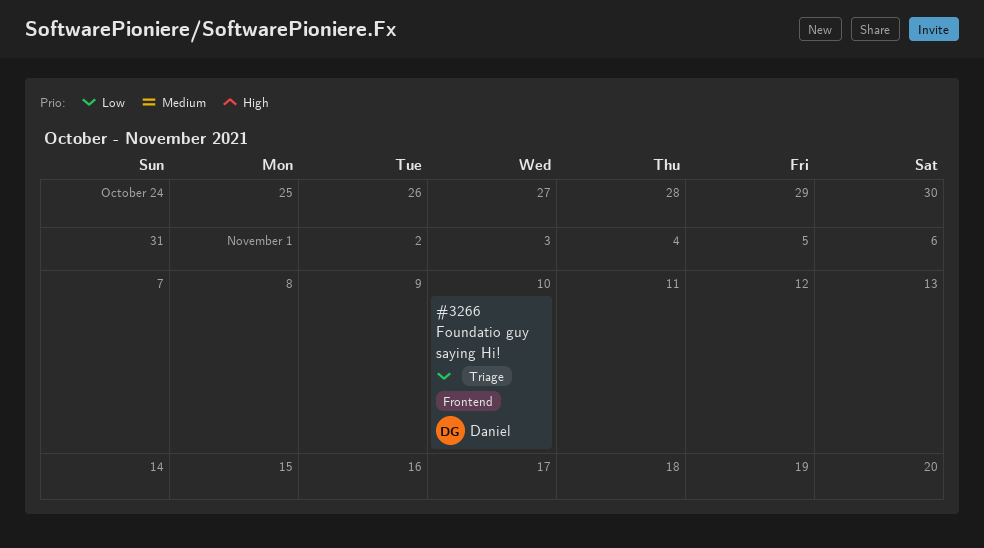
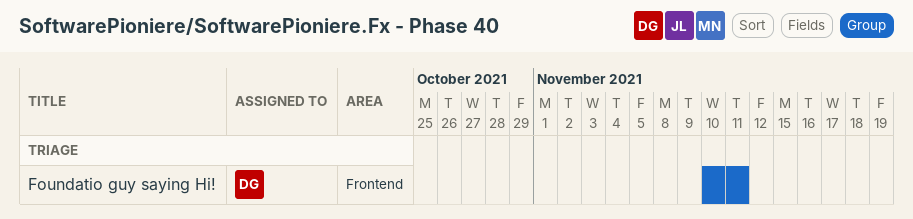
Foundatio guy saying Hi!, due: Nov 10 -> Nov 11

